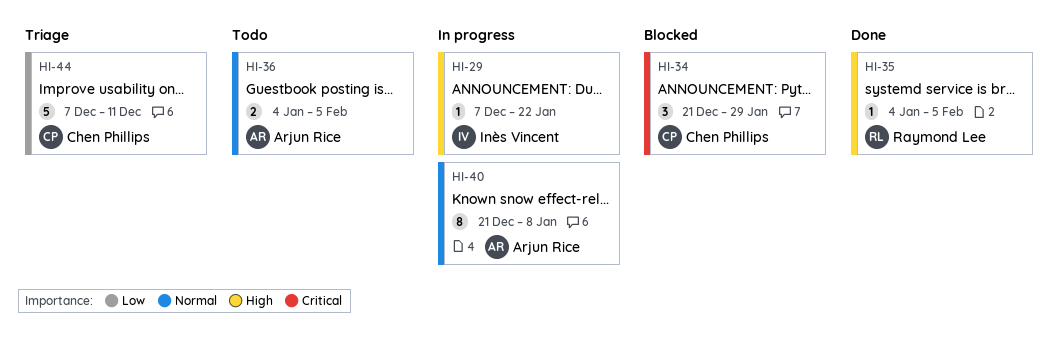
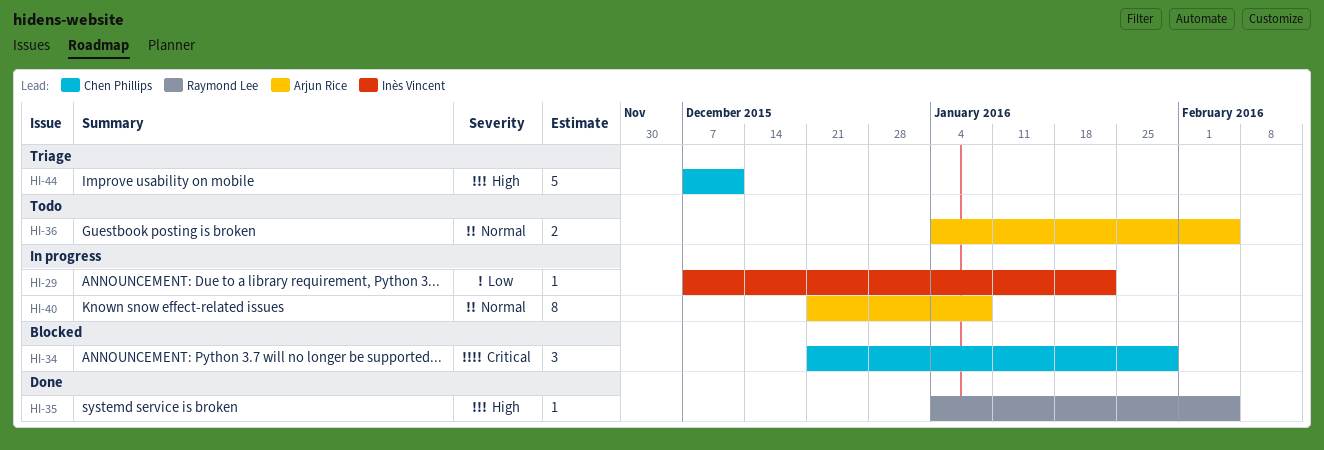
HI-29, priority: High -> Low
HI-44, priority: Low -> High

